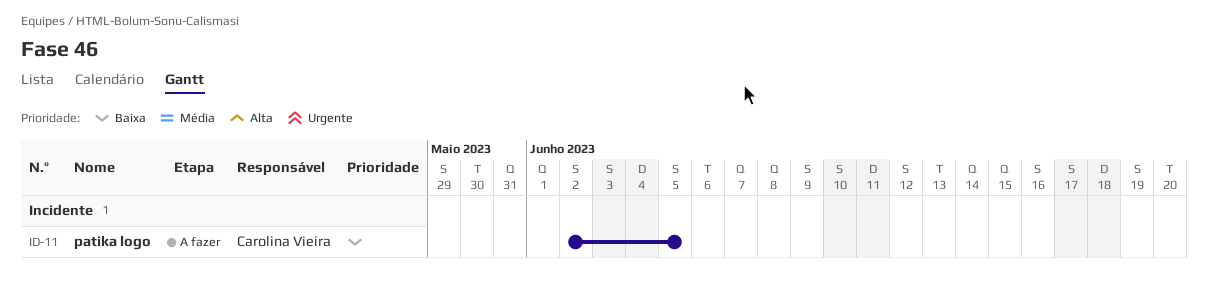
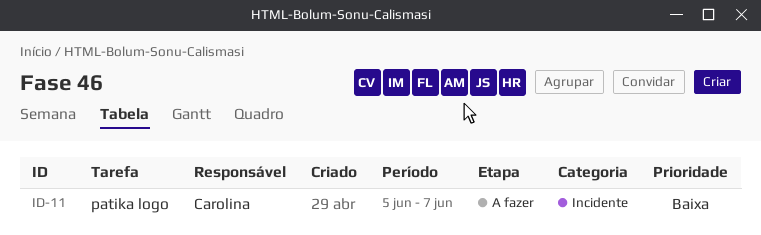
ID-11, start: Jun 2 -> Jun 5
ID-11, due: Jun 5 -> Jun 7

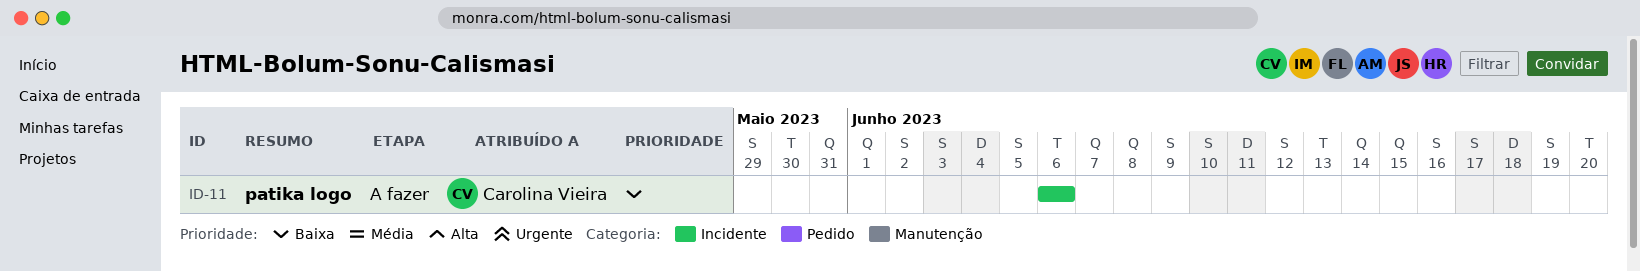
ID-11, start: Jun 5 -> Jun 6
ID-11, due: Jun 7 -> Jun 6

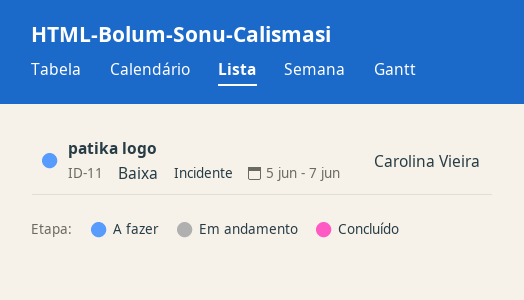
ID-11, start: Jun 6 -> Jun 5
ID-11, due: Jun 6 -> Jun 7

